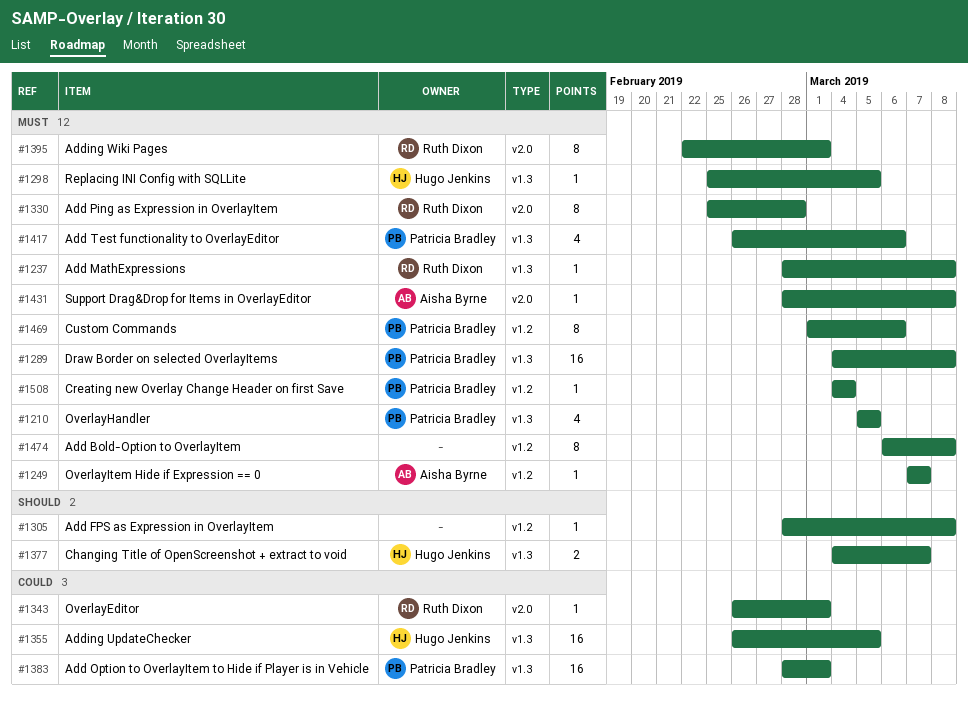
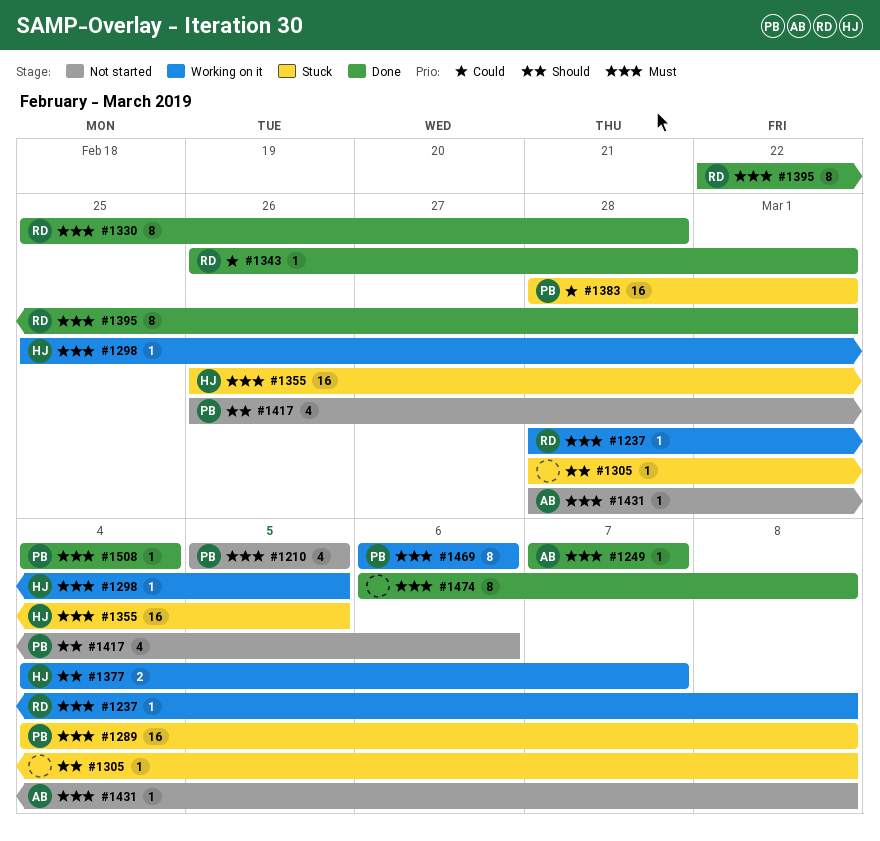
#1355, priority: Could -> Must
#1417, priority: Must -> Should
#1469, start: Mar 1 -> Mar 6

